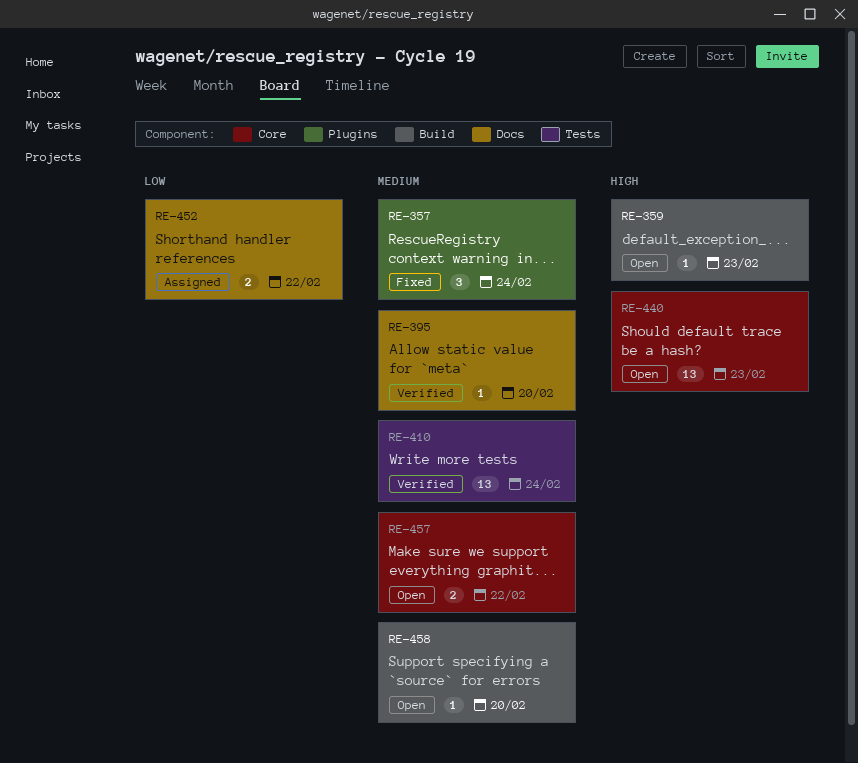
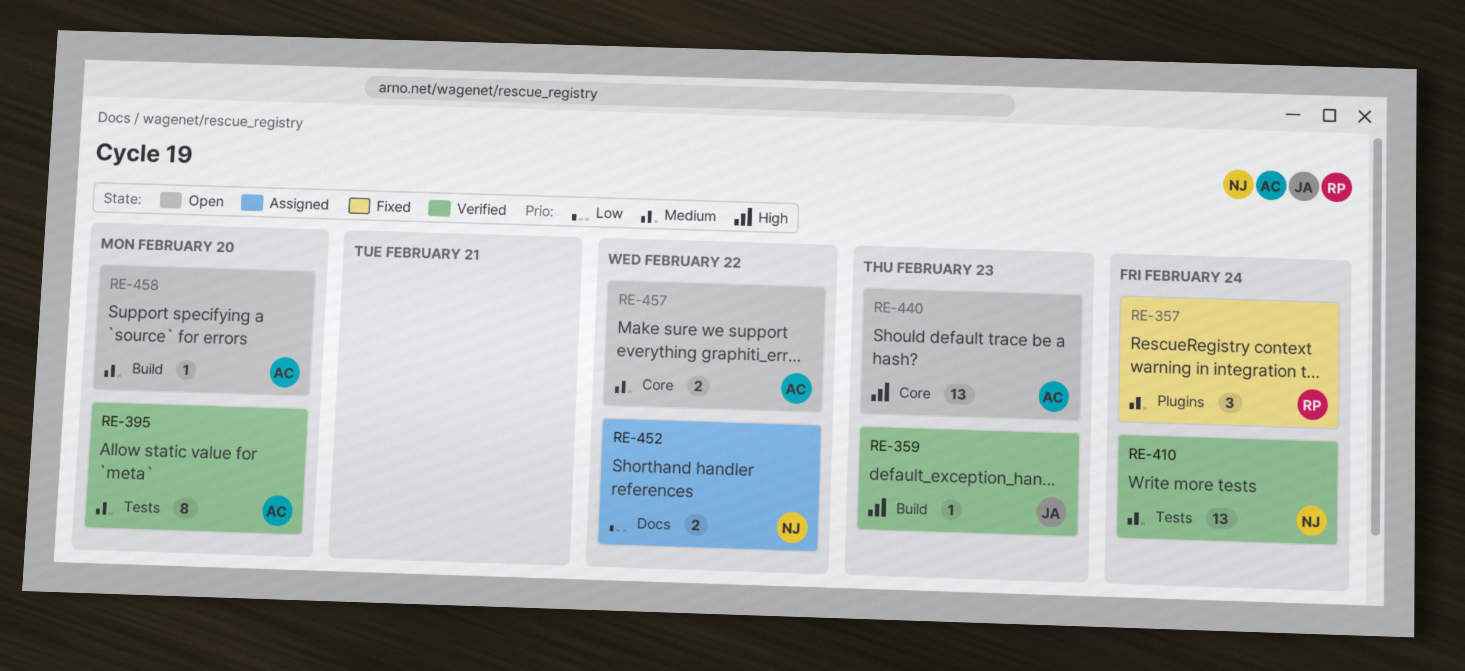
RE-359, status: Open -> Verified
RE-395, label: Docs -> Tests
RE-395, estimate: 1 -> 8

